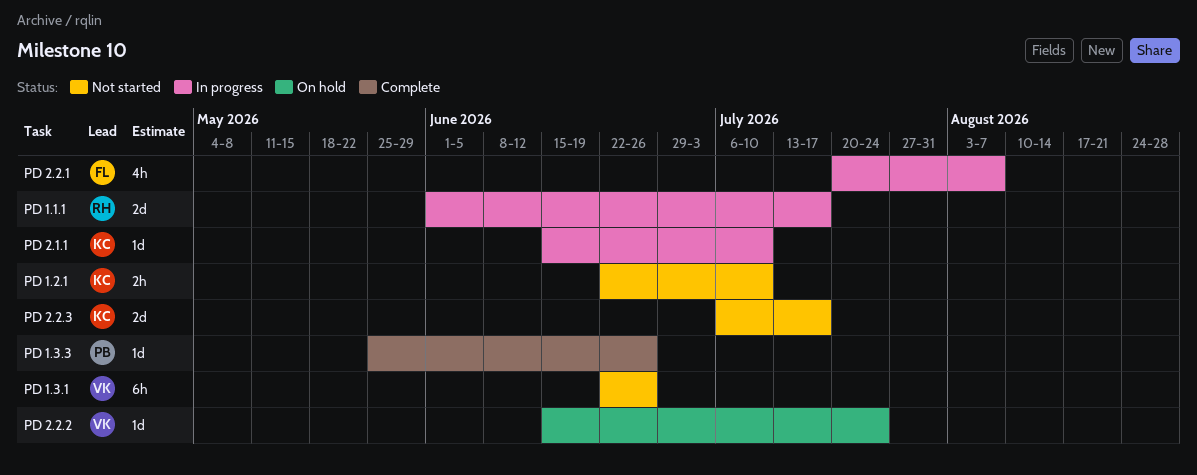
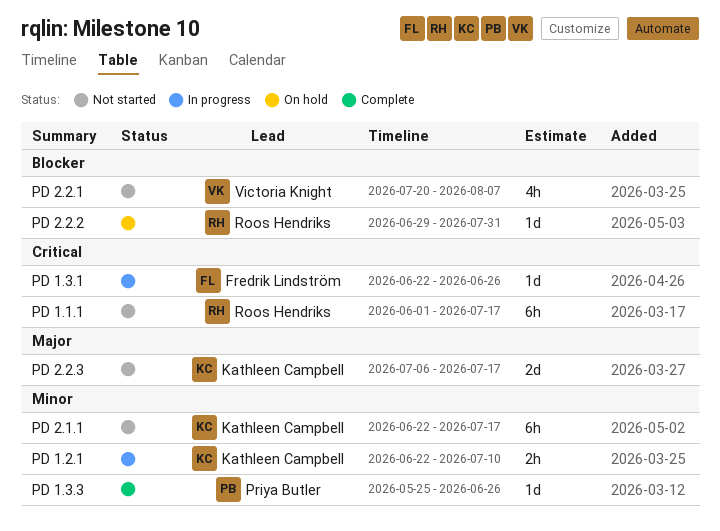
PD 1.1.1, status: In progress -> Not started
PD 1.1.1, estimate: 2d -> 6h
PD 1.2.1, status: Not started -> In progress
PD 1.3.1, status: Not started -> In progress
PD 1.3.1, owner: Victoria Knight -> Fredrik Lindström
PD 1.3.1, estimate: 6h -> 1d
PD 2.1.1, status: In progress -> Not started
PD 2.1.1, estimate: 1d -> 6h
PD 2.1.1, start: Jun 15 -> Jun 22
PD 2.1.1, due: Jul 10 -> Jul 17
PD 2.2.1, status: In progress -> Not started
PD 2.2.1, owner: Fredrik Lindström -> Victoria Knight
PD 2.2.2, owner: Victoria Knight -> Roos Hendriks
PD 2.2.2, start: Jun 15 -> Jun 29
PD 2.2.2, due: Jul 24 -> Jul 31

